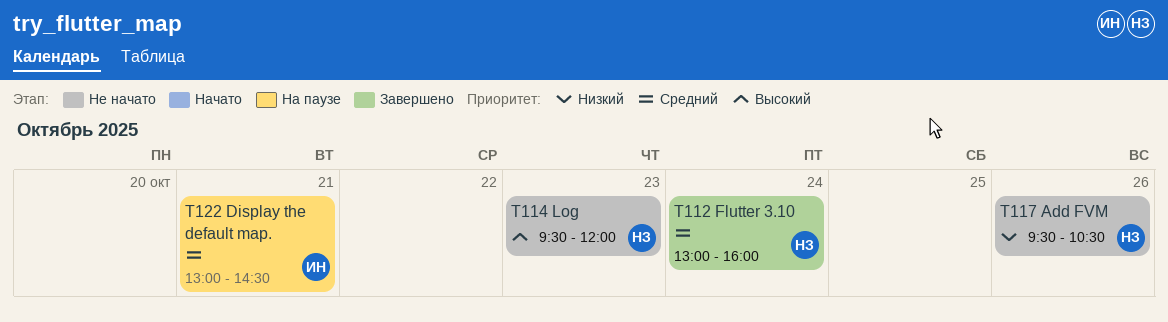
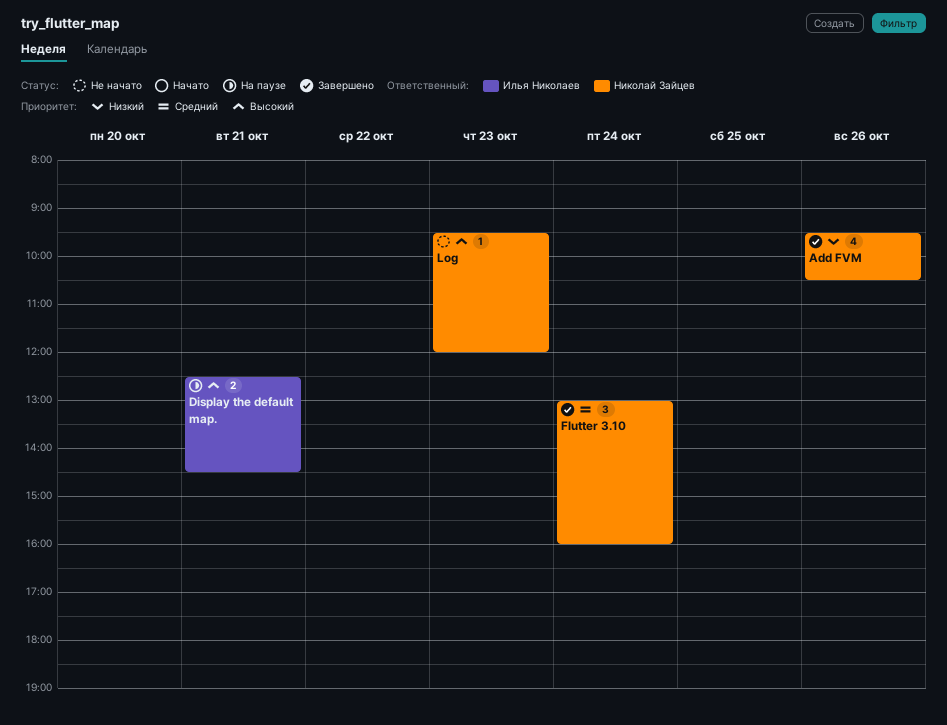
Add FVM, status: Не начато -> Завершено
Display the default map., priority: Средний -> Высокий
Display the default map., begins: 13:00 -> 12:30

